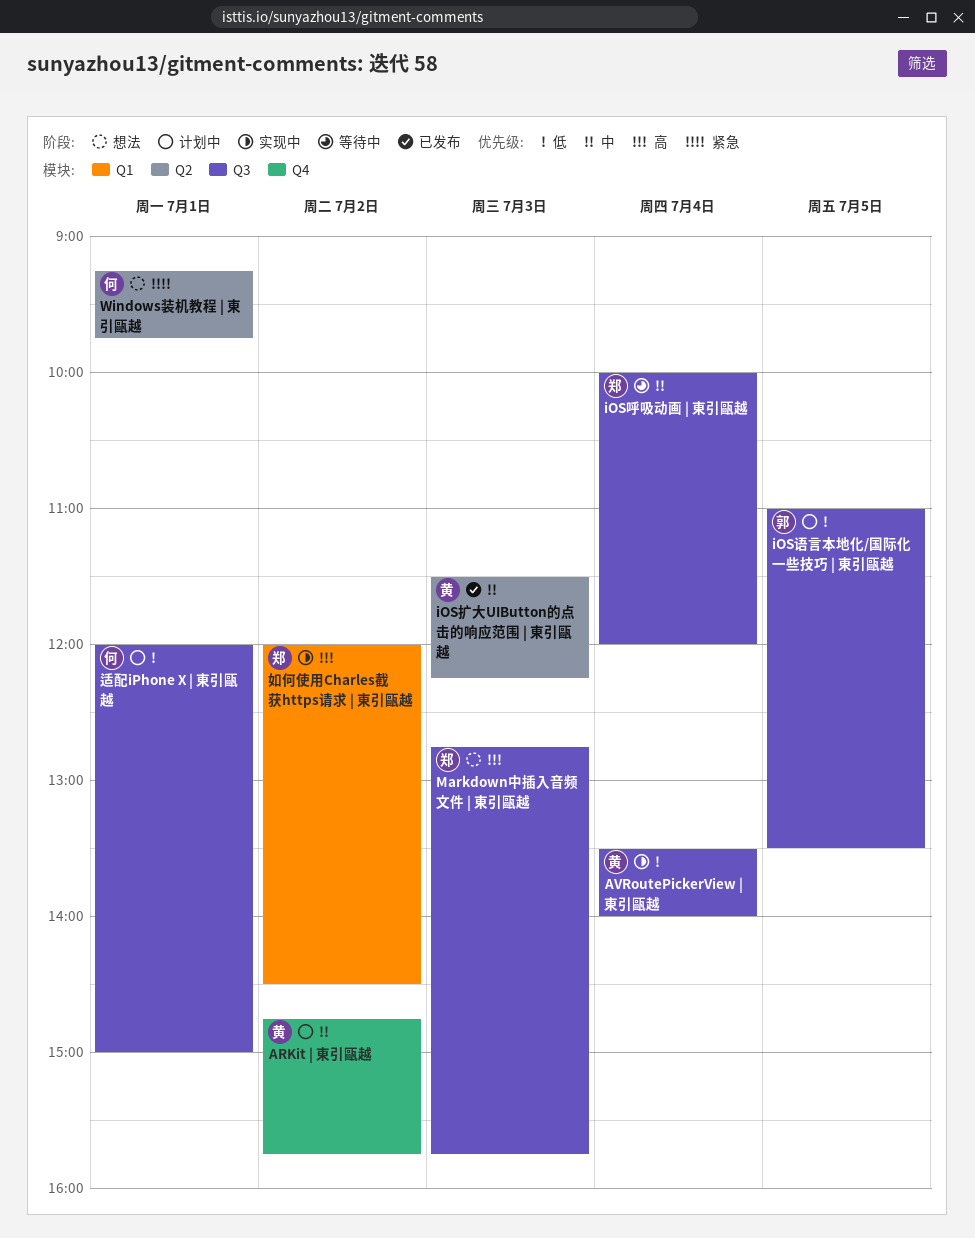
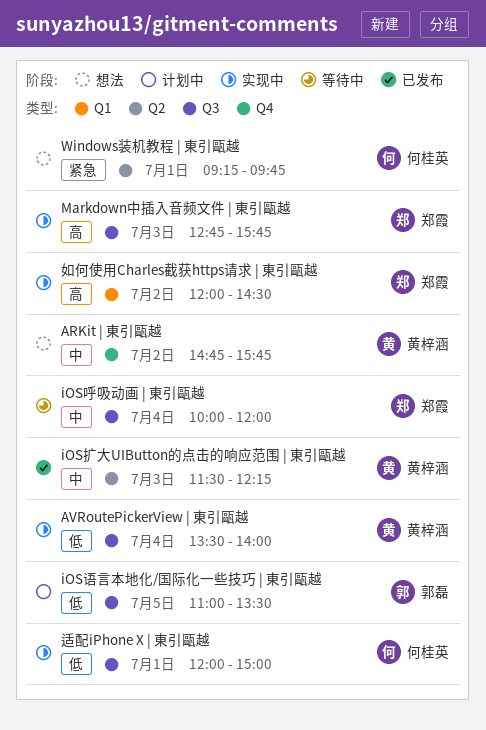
ARKit | 東引甌越, status: 计划中 -> 想法
Markdown中插入音频文件 | 東引甌越, status: 想法 -> 实现中
适配iPhone X | 東引甌越, status: 计划中 -> 实现中

